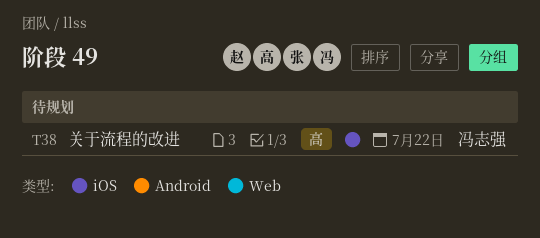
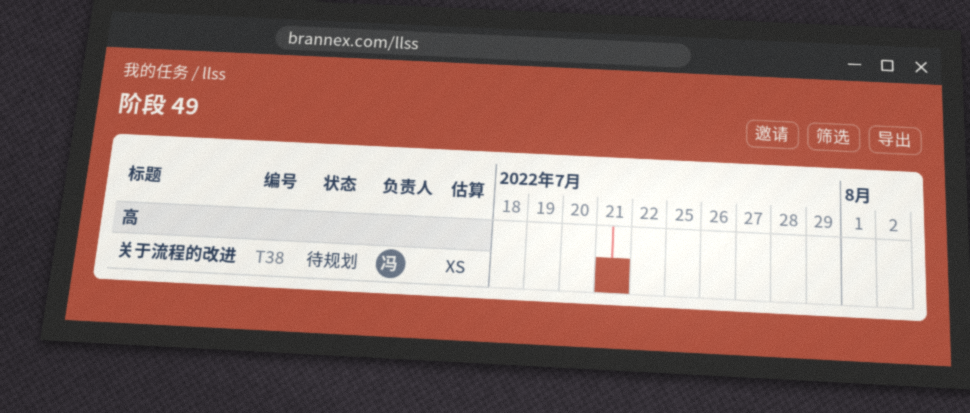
T38, due: Jul 22 -> Jul 21

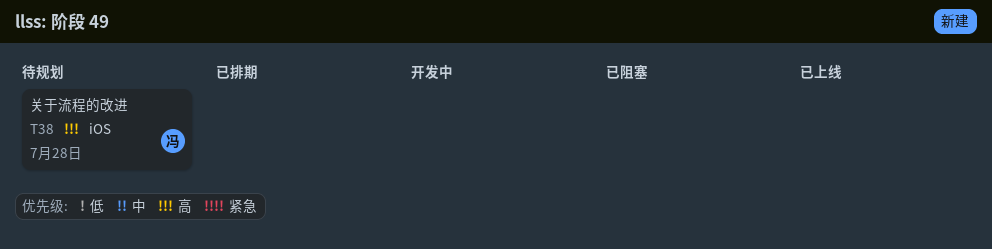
T38, due: Jul 21 -> Jul 28

